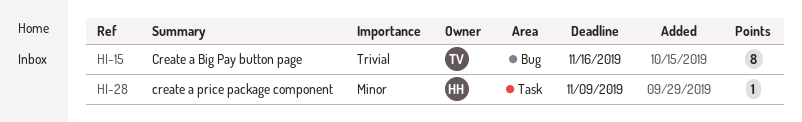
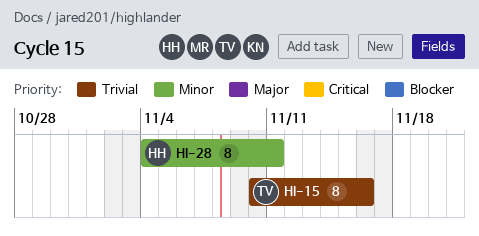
HI-28, estimate: 1 -> 8
HI-28, due: Nov 9 -> Nov 11

